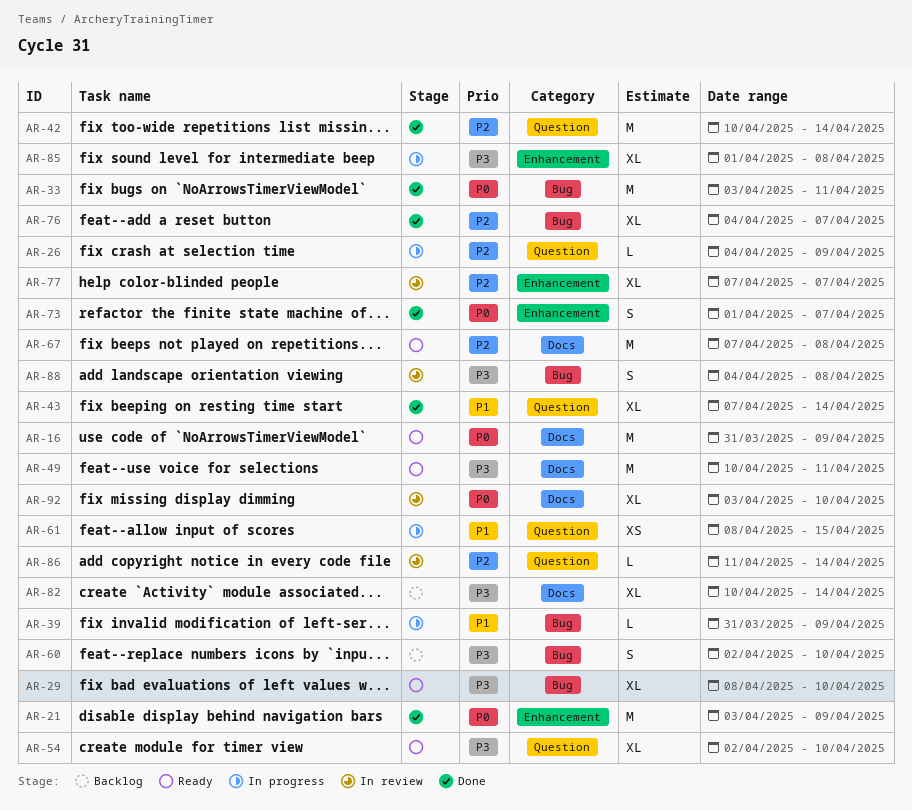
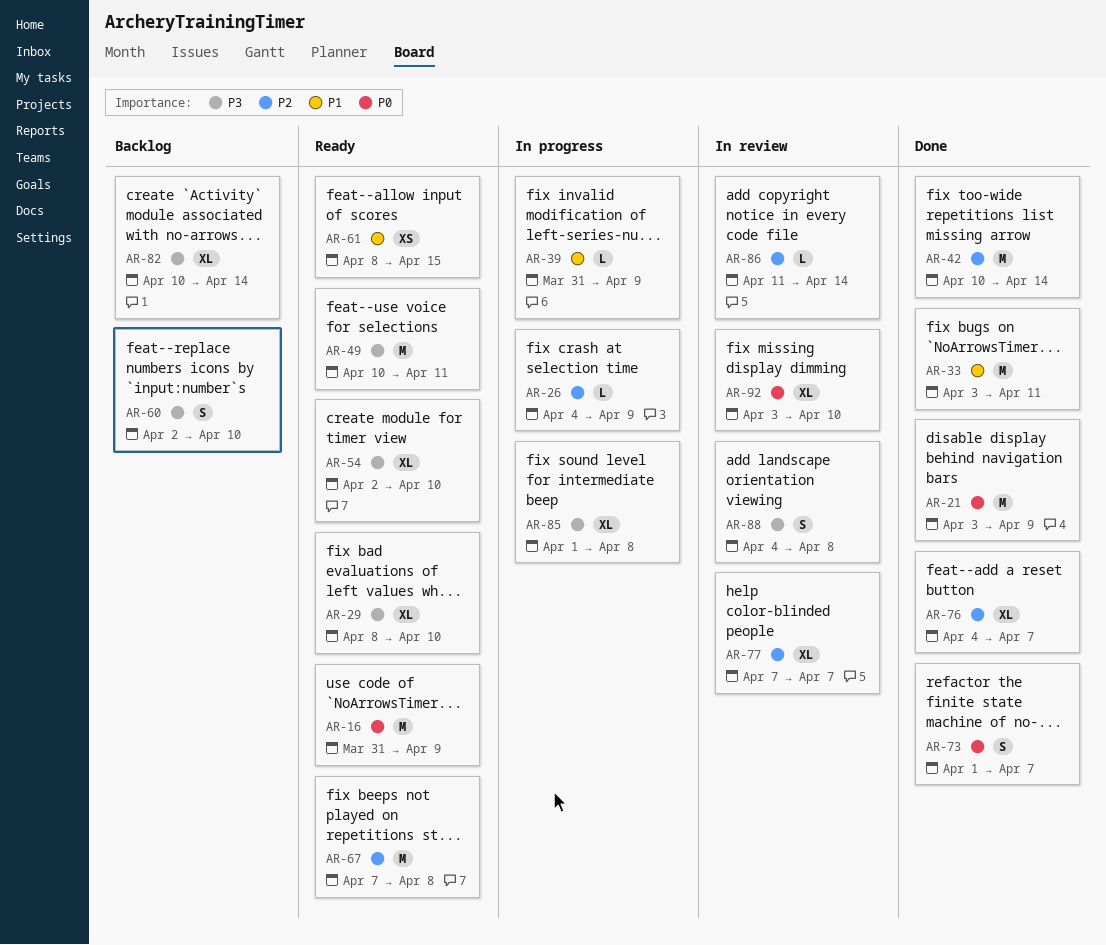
AR-33, priority: P0 -> P1
AR-43: present -> none
AR-61, status: In progress -> Ready

